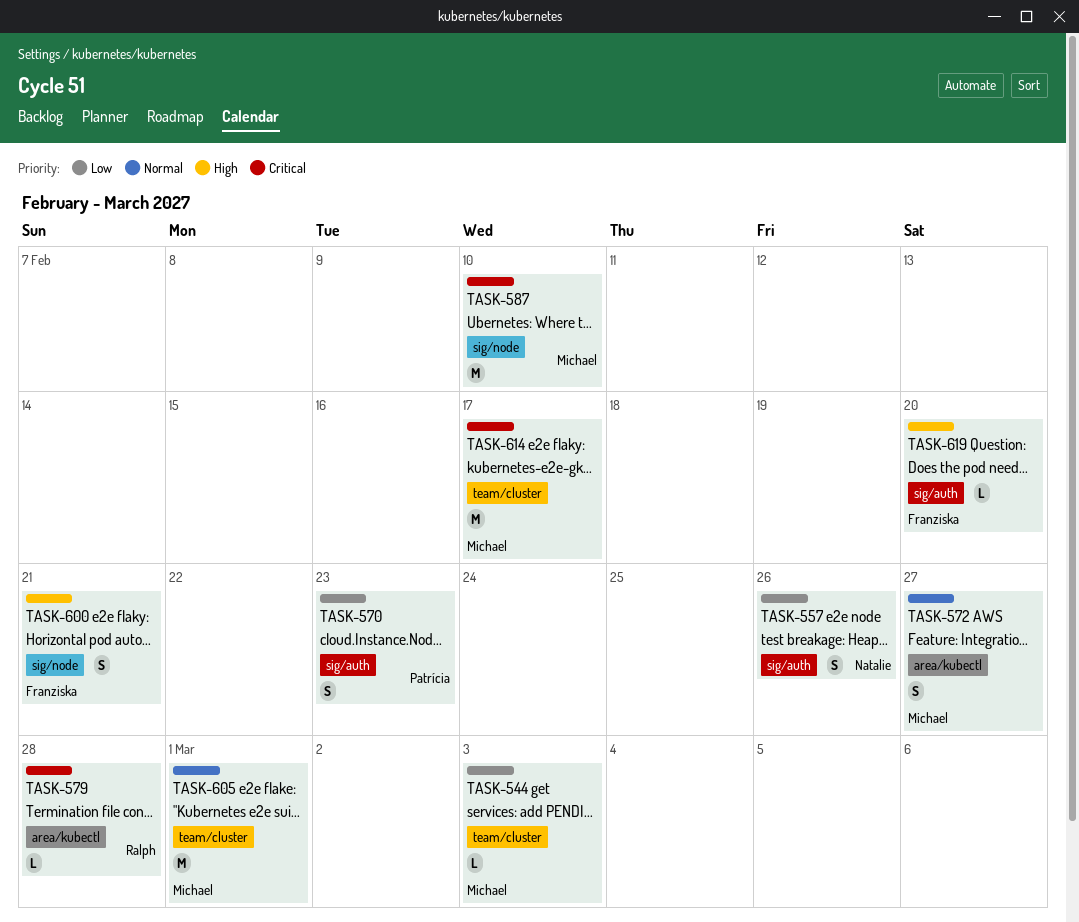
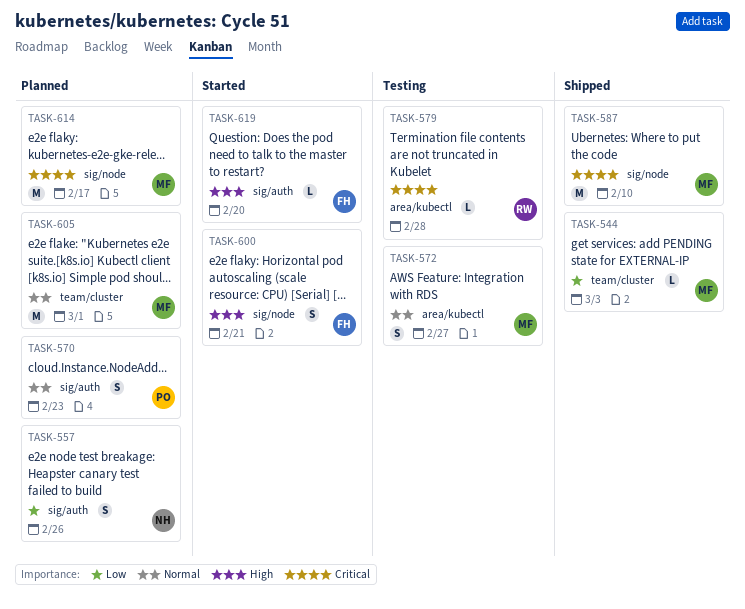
TASK-570, priority: Low -> Normal
TASK-614, label: team/cluster -> sig/node

